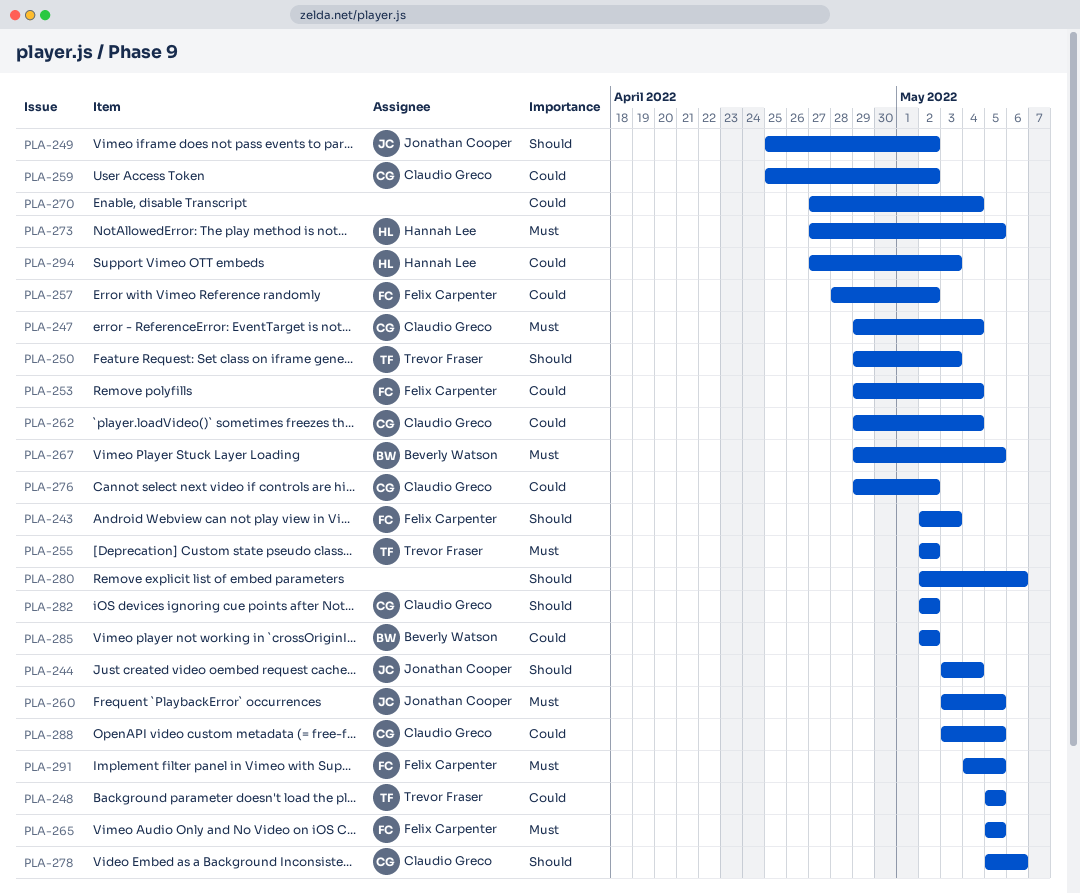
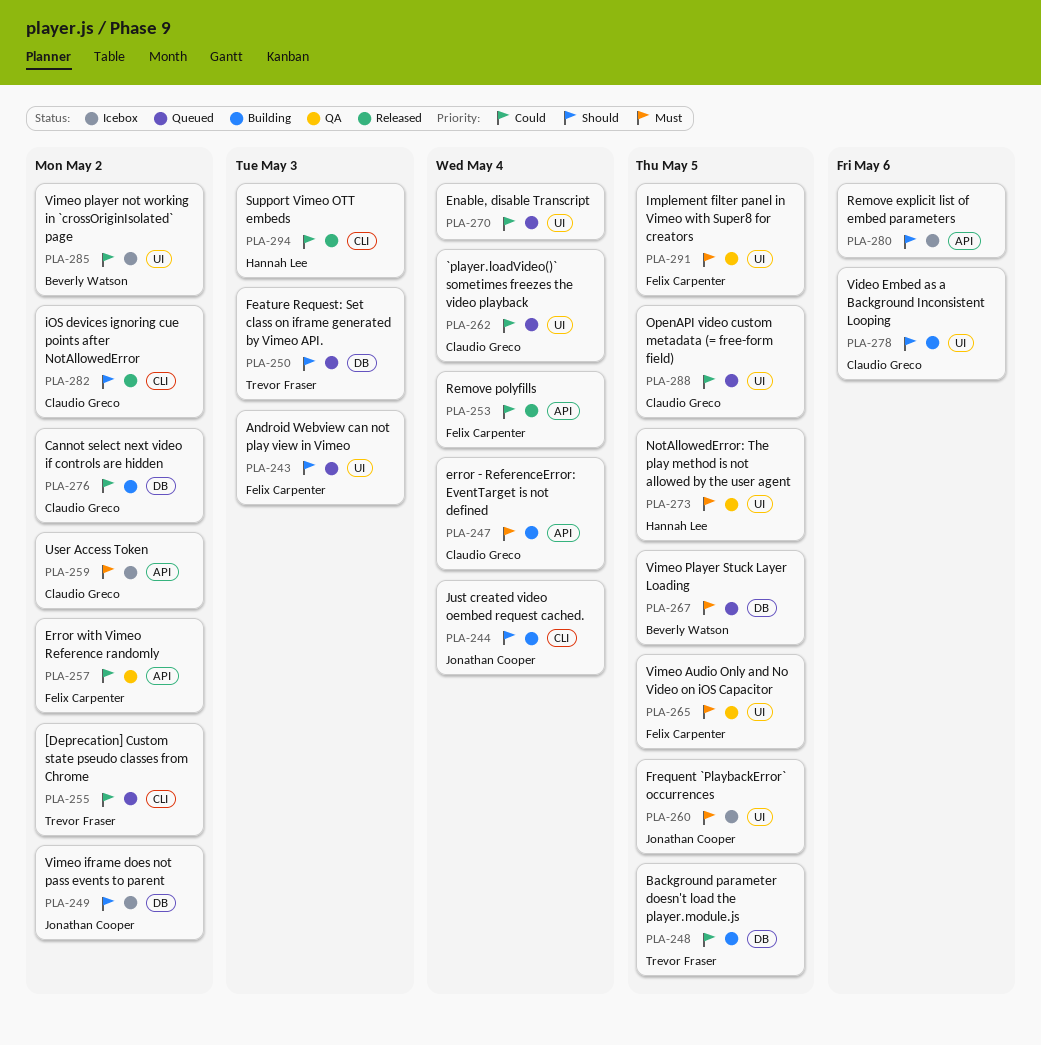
PLA-255, priority: Must -> Could
PLA-259, priority: Could -> Must

